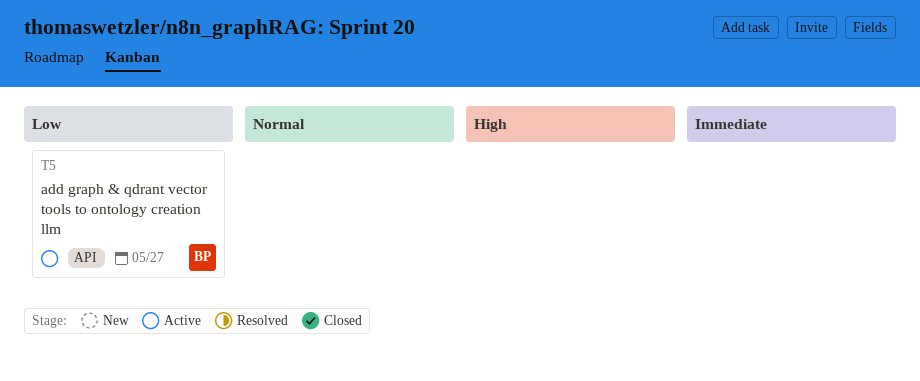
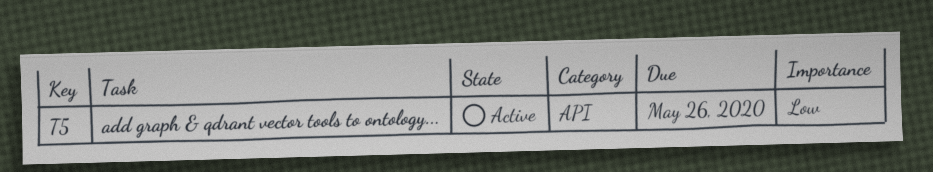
T5, due: May 27 -> May 26

